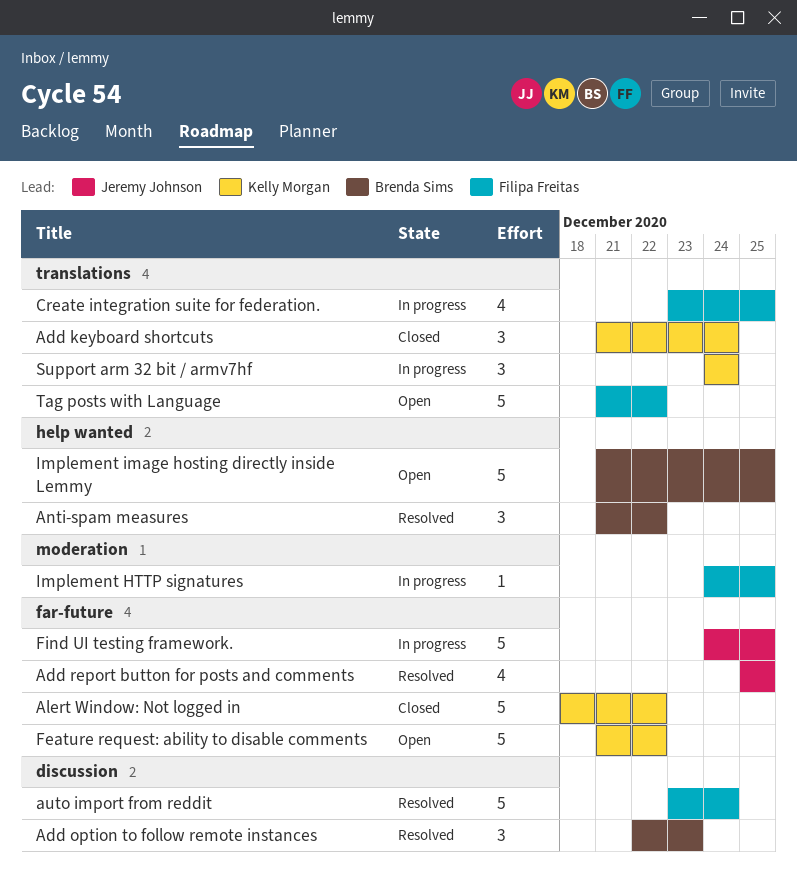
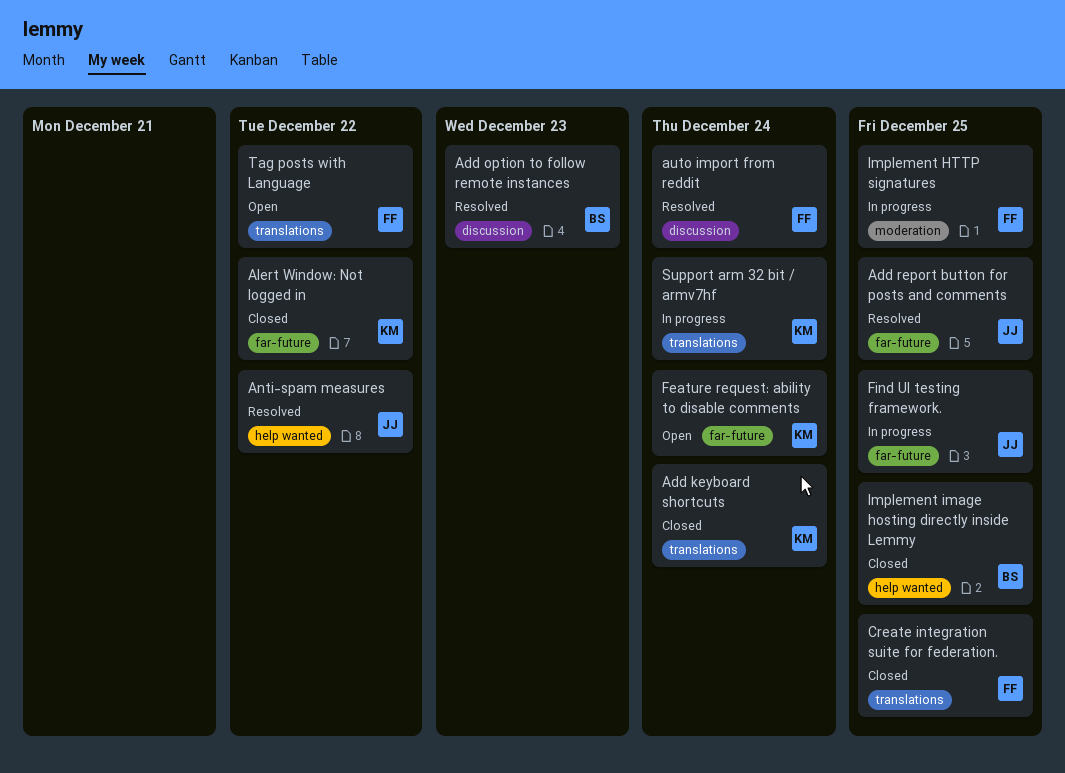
Anti-spam measures, owner: Brenda Sims -> Jeremy Johnson
Create integration suite for federation., status: In progress -> Closed
Feature request: ability to disable comments, due: Dec 22 -> Dec 24
Implement image hosting directly inside Lemmy, status: Open -> Closed

